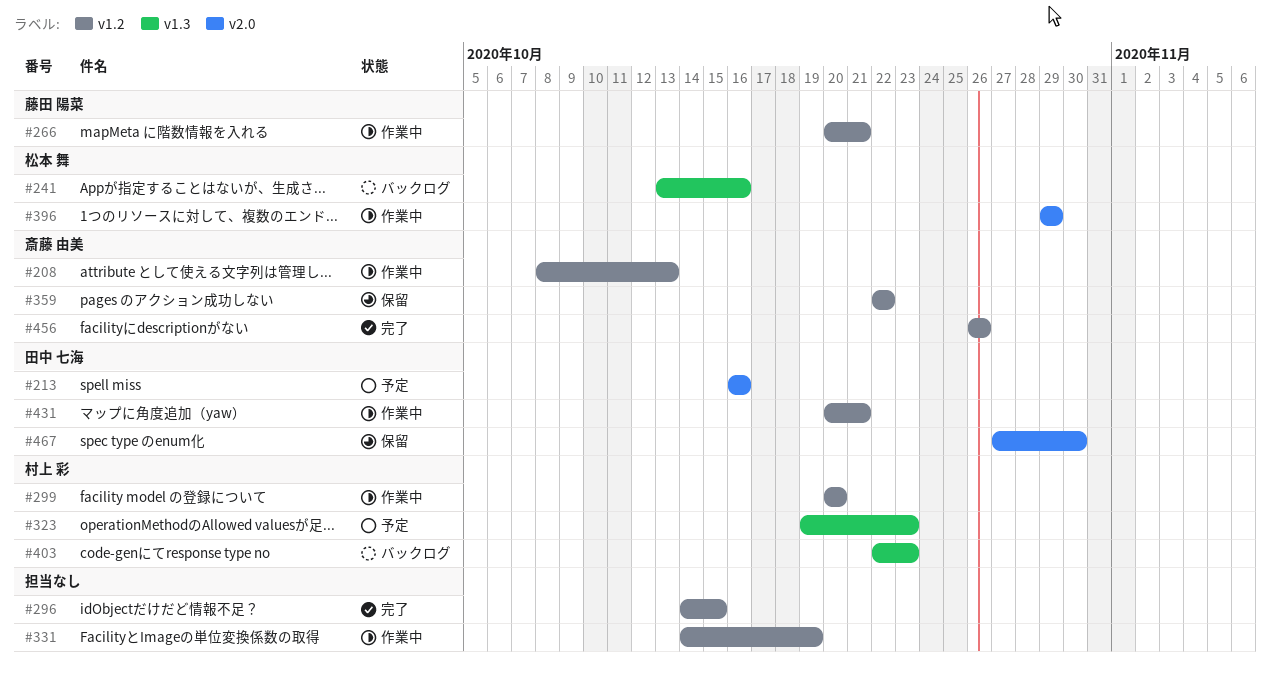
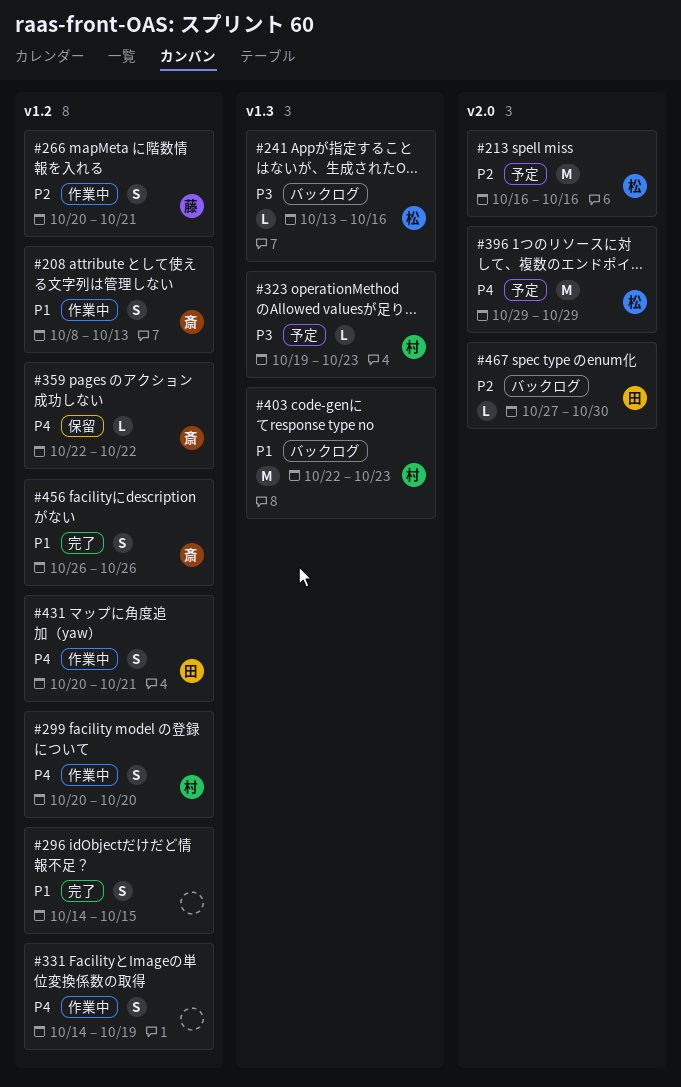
#213, owner: 田中 七海 -> 松本 舞
#396, status: 作業中 -> 予定
#467, status: 保留 -> バックログ

